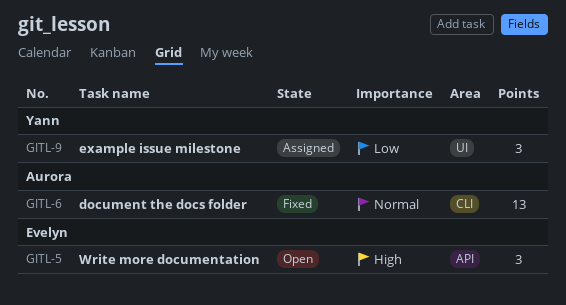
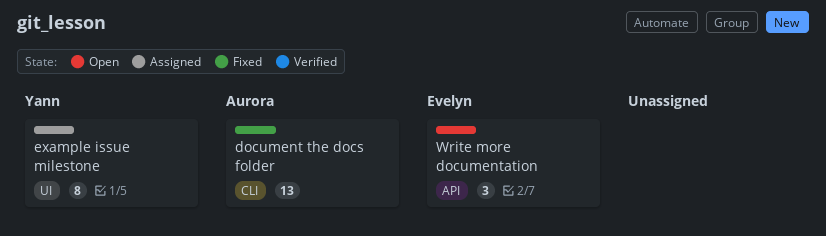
example issue milestone, estimate: 3 -> 8

